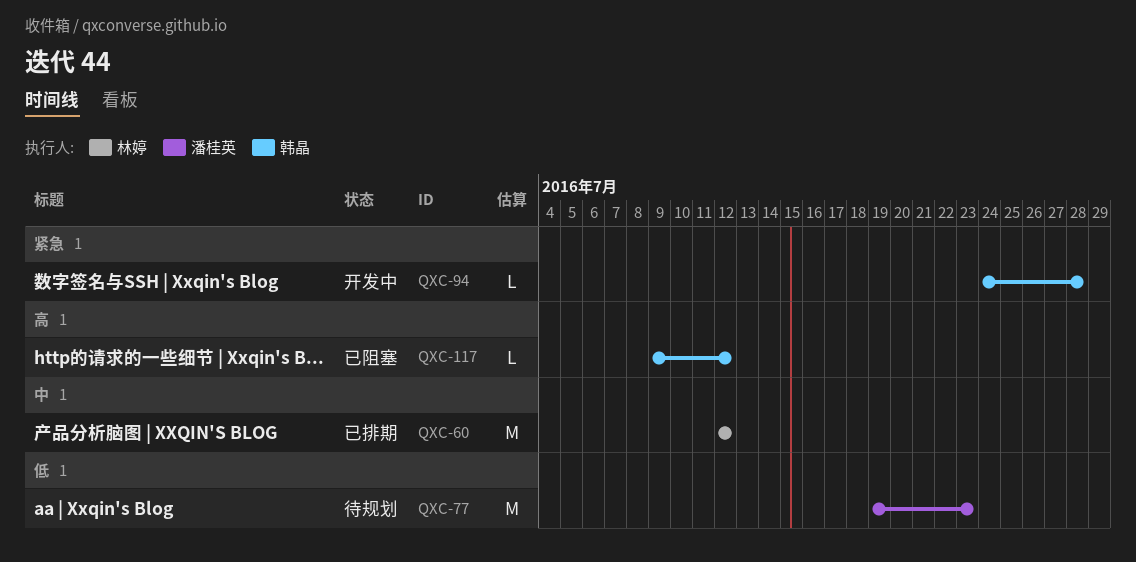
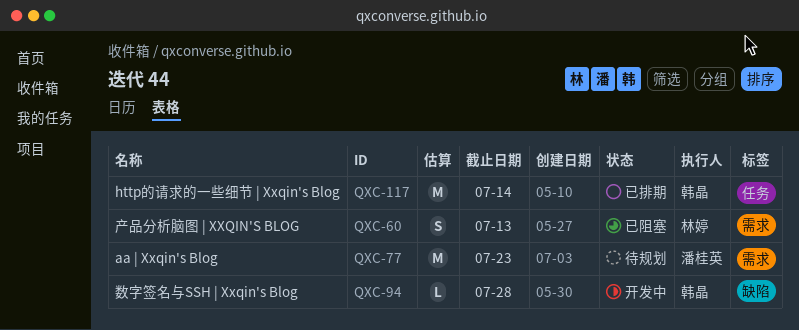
QXC-60, status: 已排期 -> 已阻塞
QXC-60, estimate: M -> S
QXC-60, due: Jul 12 -> Jul 13
QXC-117, status: 已阻塞 -> 已排期
QXC-117, estimate: L -> M
QXC-117, due: Jul 12 -> Jul 14

